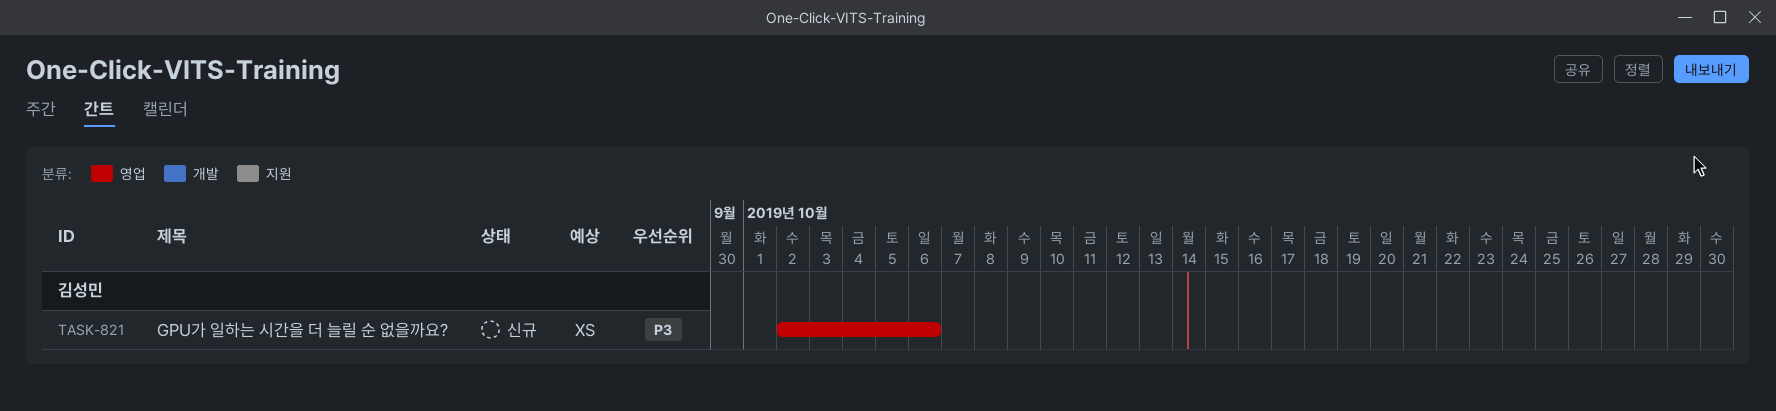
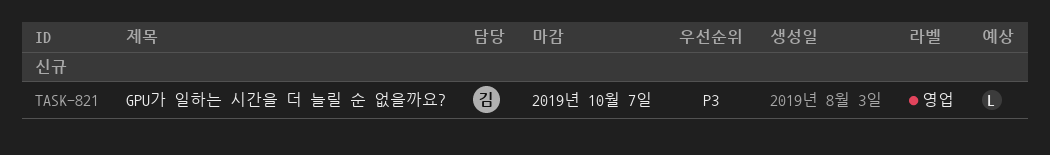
TASK-821, estimate: XS -> L
TASK-821, due: Oct 6 -> Oct 7

